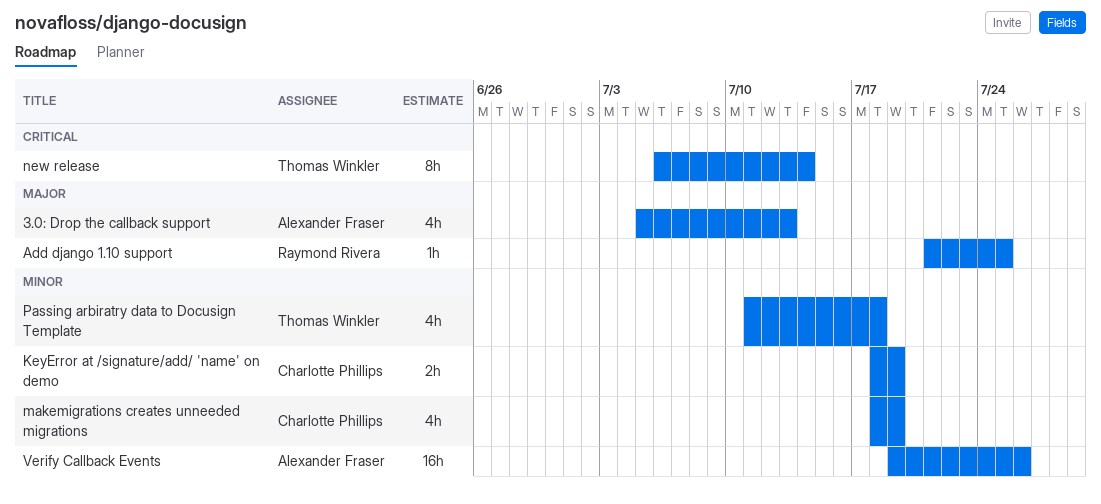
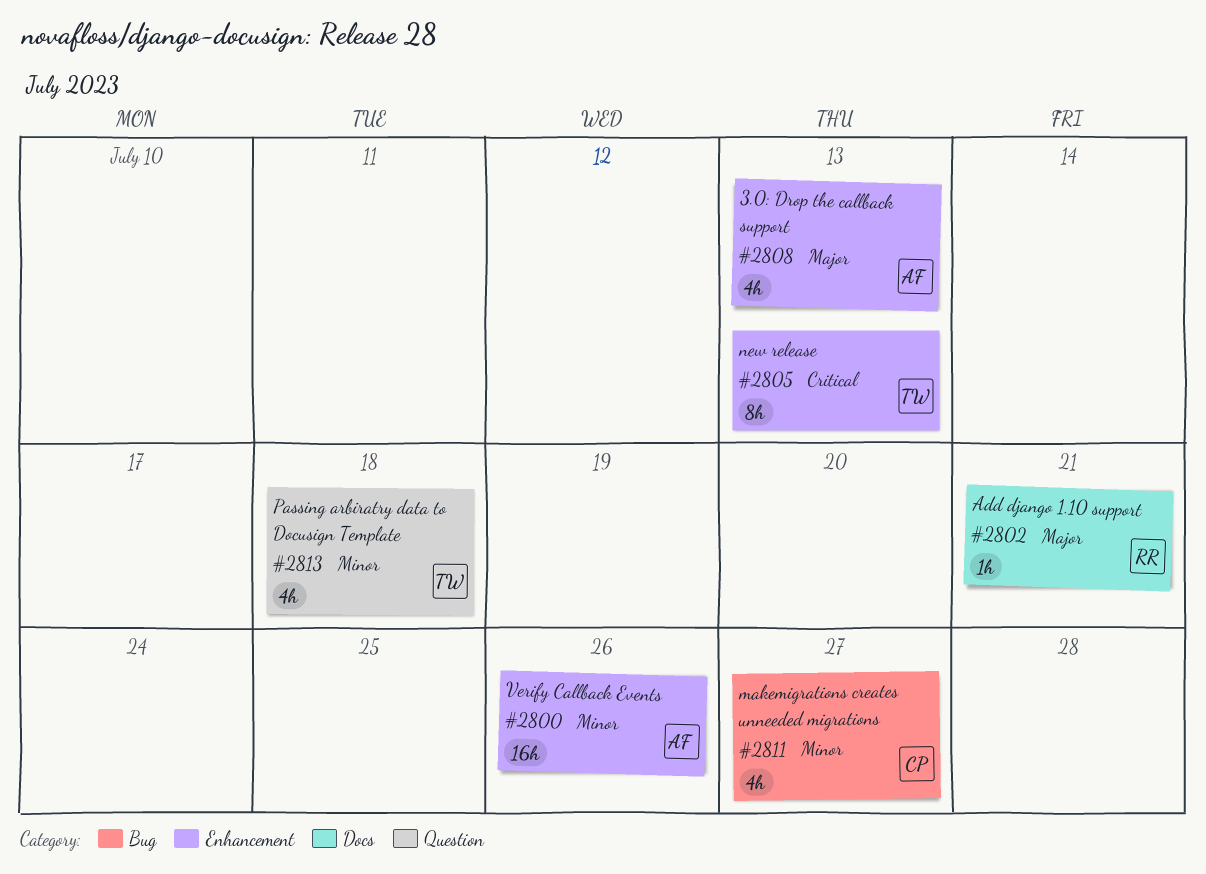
Add django 1.10 support, due: Jul 25 -> Jul 21
KeyError at /signature/add/ 'name' on demo: present -> none
makemigrations creates unneeded migrations, due: Jul 19 -> Jul 27
new release, due: Jul 14 -> Jul 13

